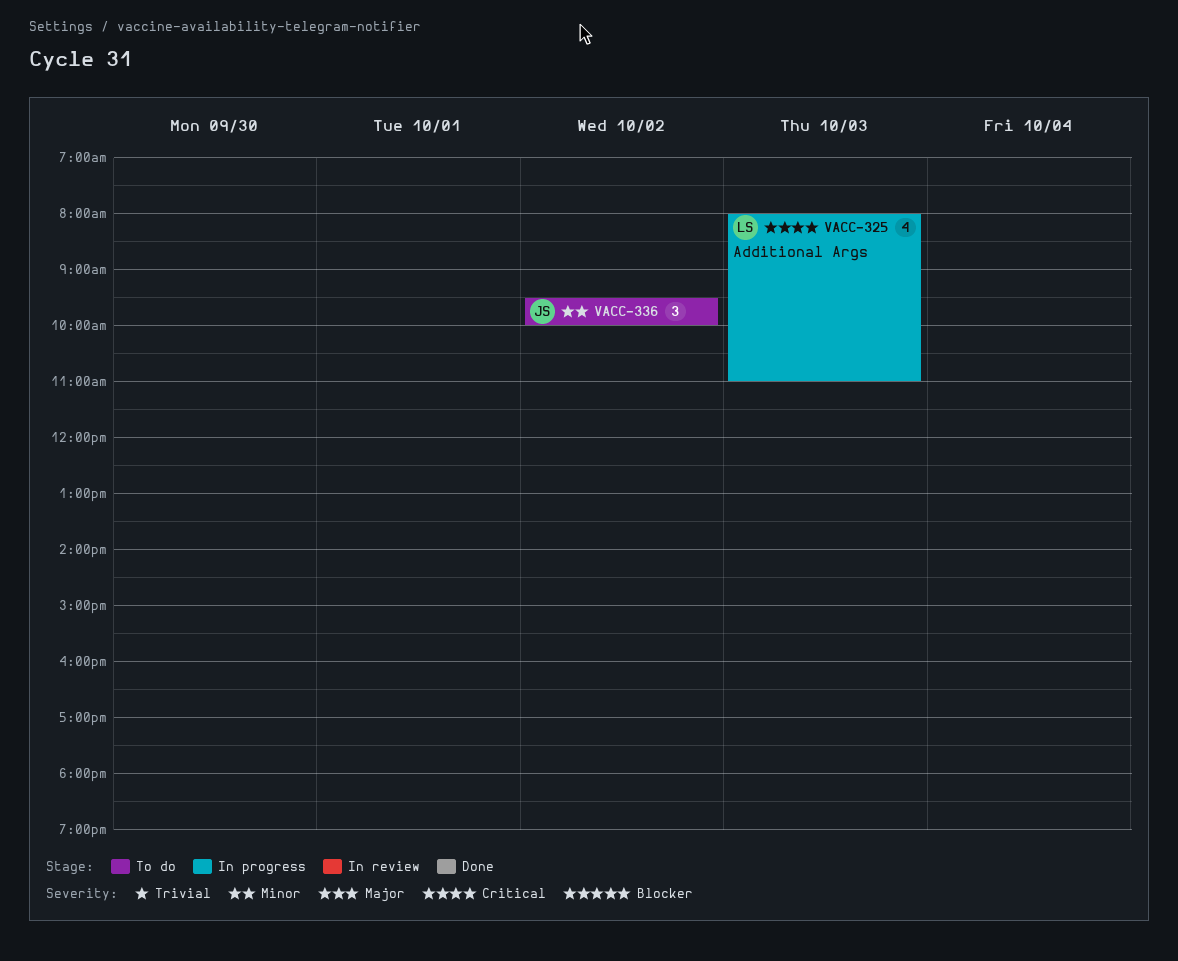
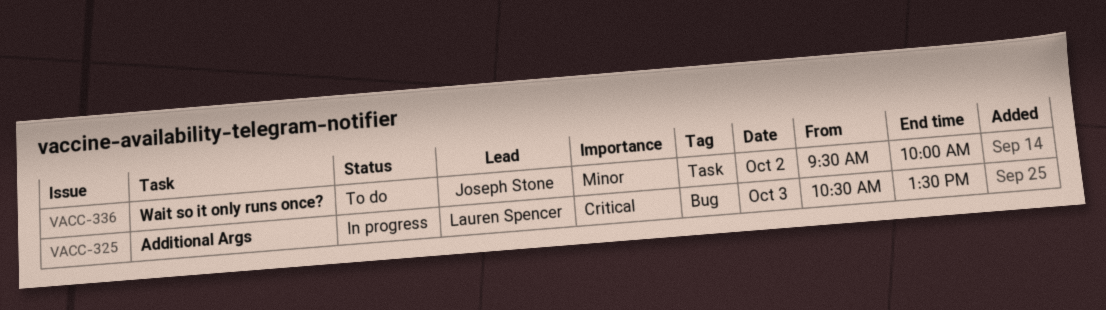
VACC-325, begins: 08:00 -> 10:30
VACC-325, ends: 11:00 -> 13:30

